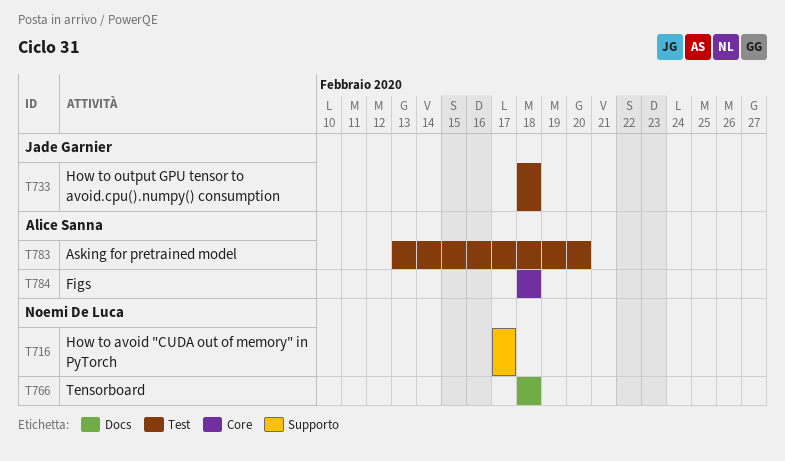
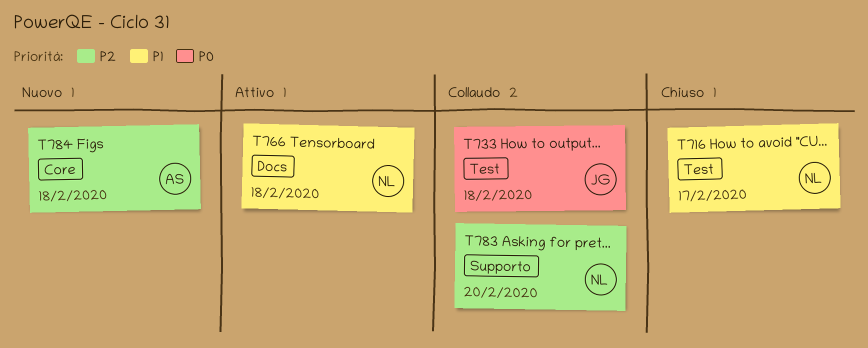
T716, label: Supporto -> Test
T783, owner: Alice Sanna -> Noemi De Luca
T783, label: Test -> Supporto

